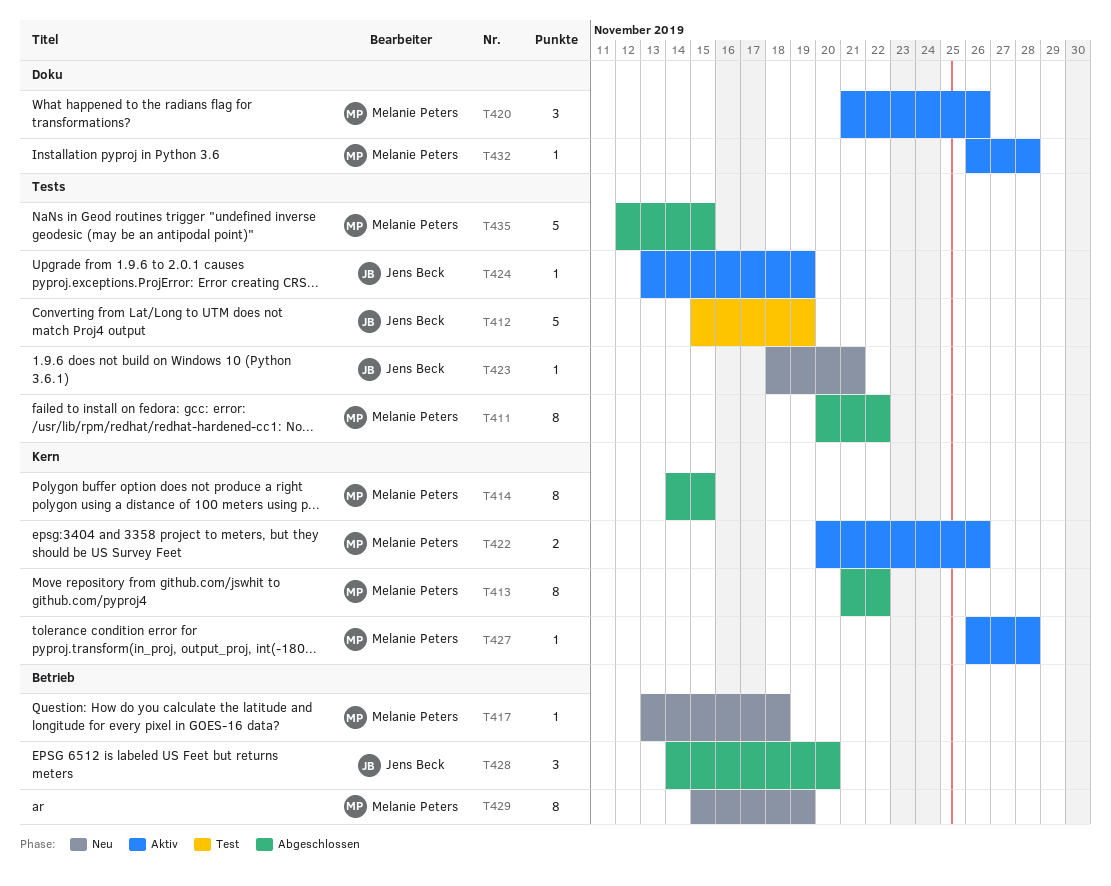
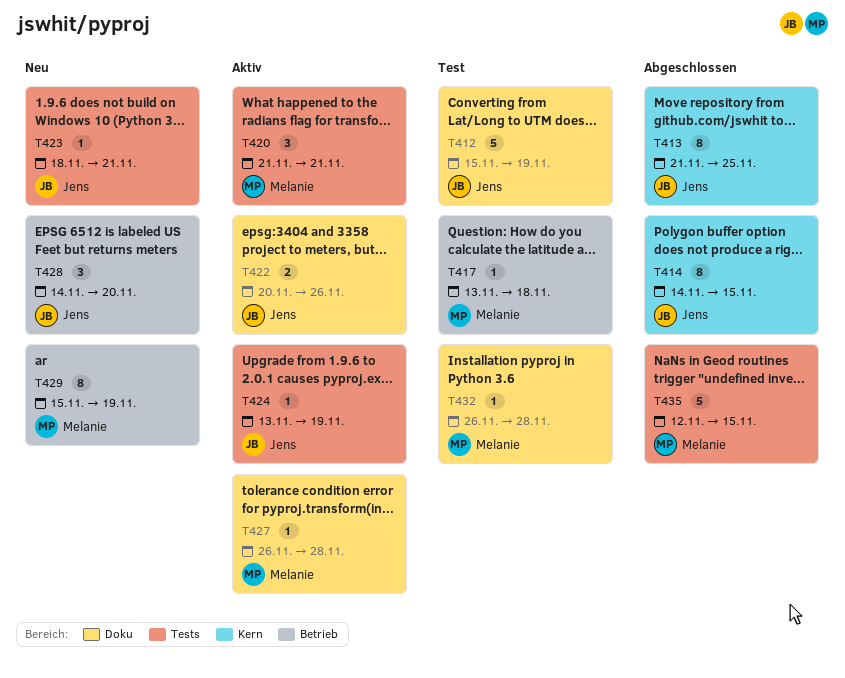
T411: present -> none
T412, label: Tests -> Doku
T413, owner: Melanie Peters -> Jens Beck
T413, due: Nov 22 -> Nov 25
T414, owner: Melanie Peters -> Jens Beck
T417, status: Neu -> Test
T420, label: Doku -> Tests
T420, due: Nov 26 -> Nov 21
T422, owner: Melanie Peters -> Jens Beck
T422, label: Kern -> Doku
T427, label: Kern -> Doku
T428, status: Abgeschlossen -> Neu
T432, status: Aktiv -> Test

